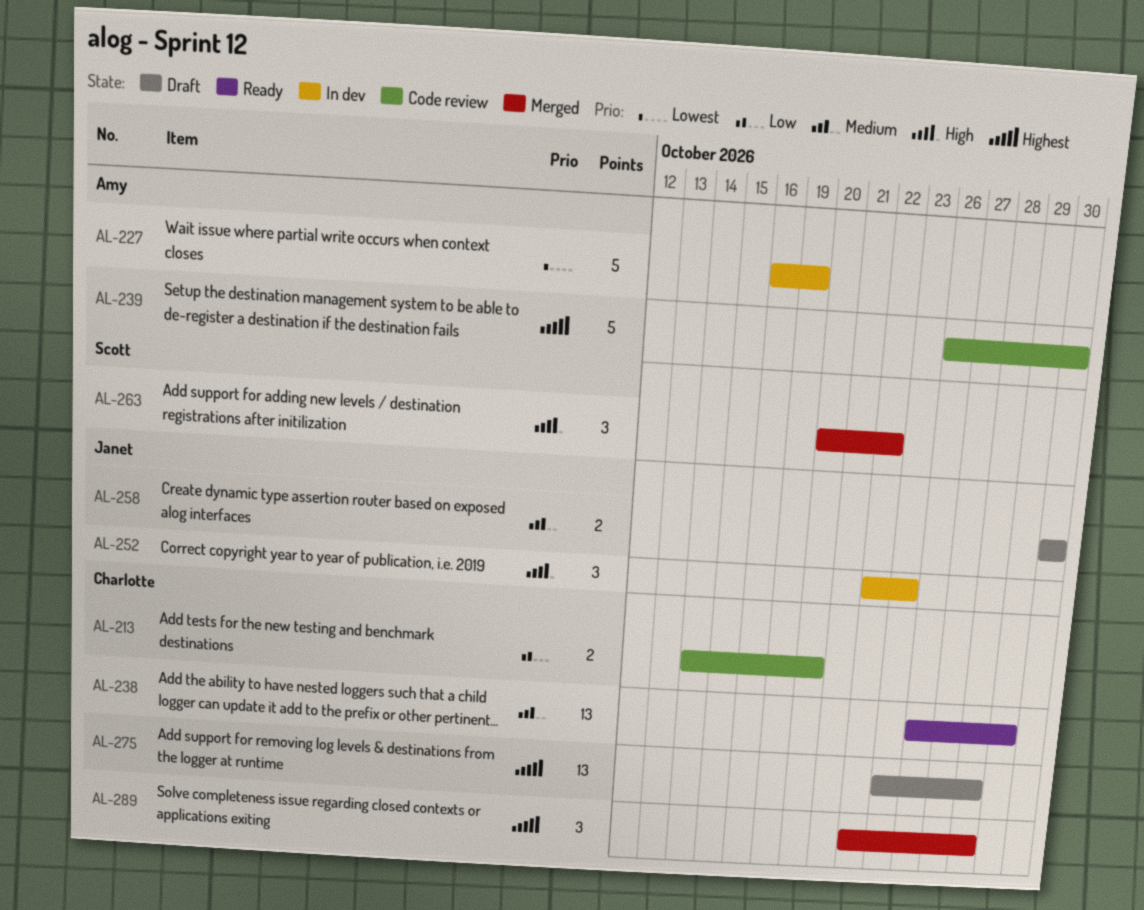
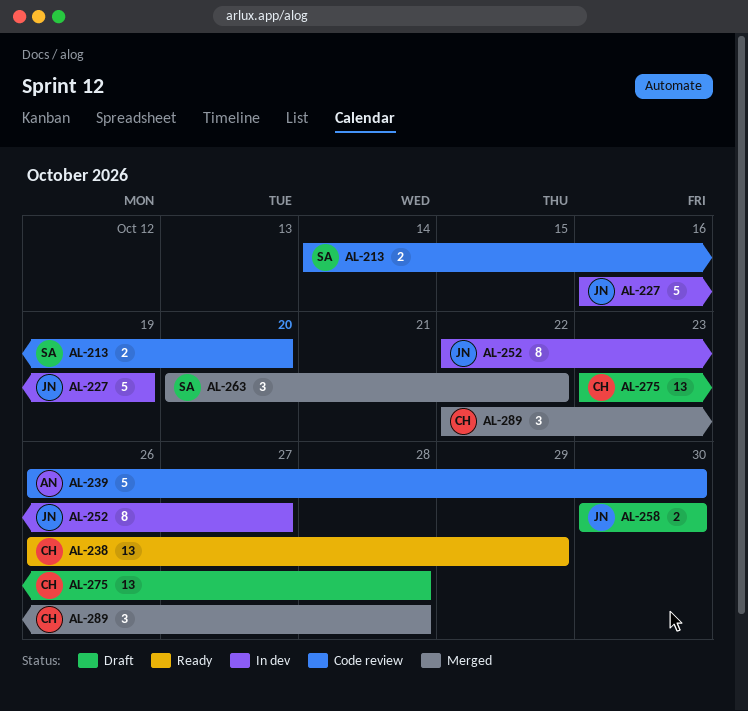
AL-213, owner: Charlotte -> Scott
AL-227, owner: Amy -> Janet
AL-252, estimate: 3 -> 8
AL-252, due: Oct 23 -> Oct 27

